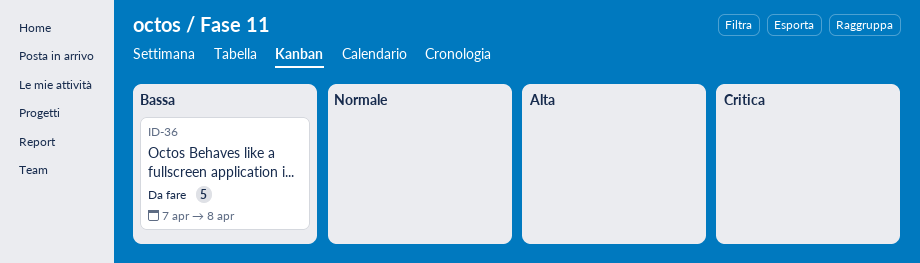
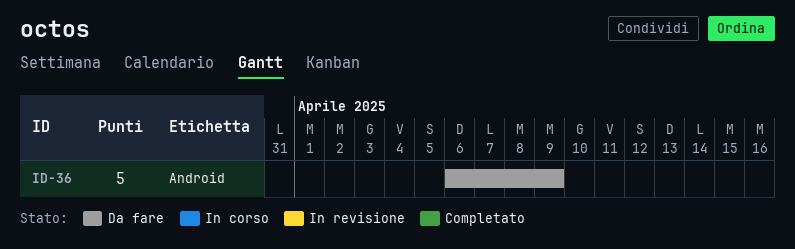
ID-36, start: Apr 7 -> Apr 6
ID-36, due: Apr 8 -> Apr 9

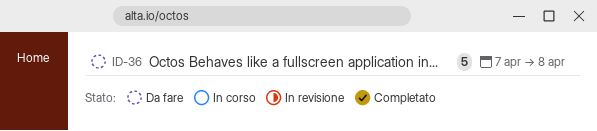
ID-36, start: Apr 6 -> Apr 7
ID-36, due: Apr 9 -> Apr 8

